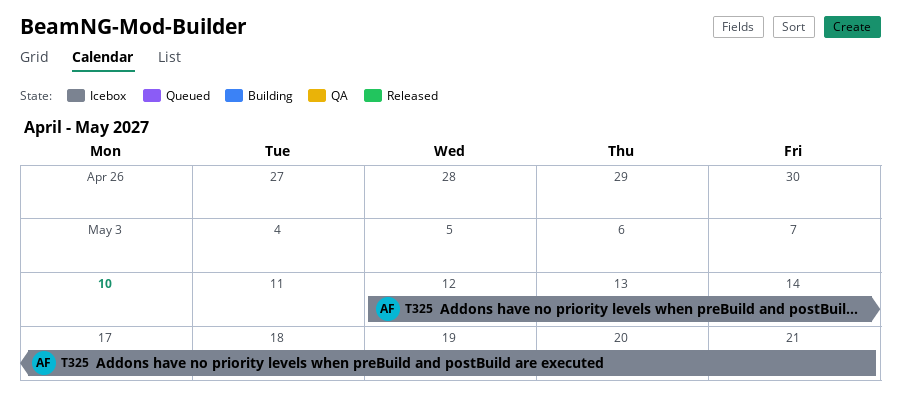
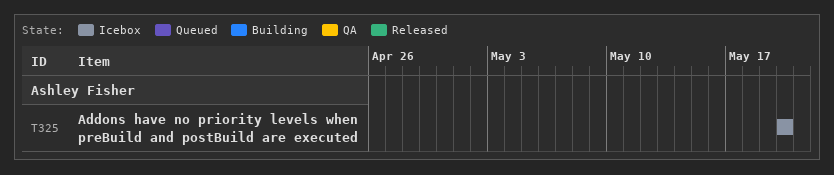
T325, start: May 12 -> May 20
T325, due: May 21 -> May 20

